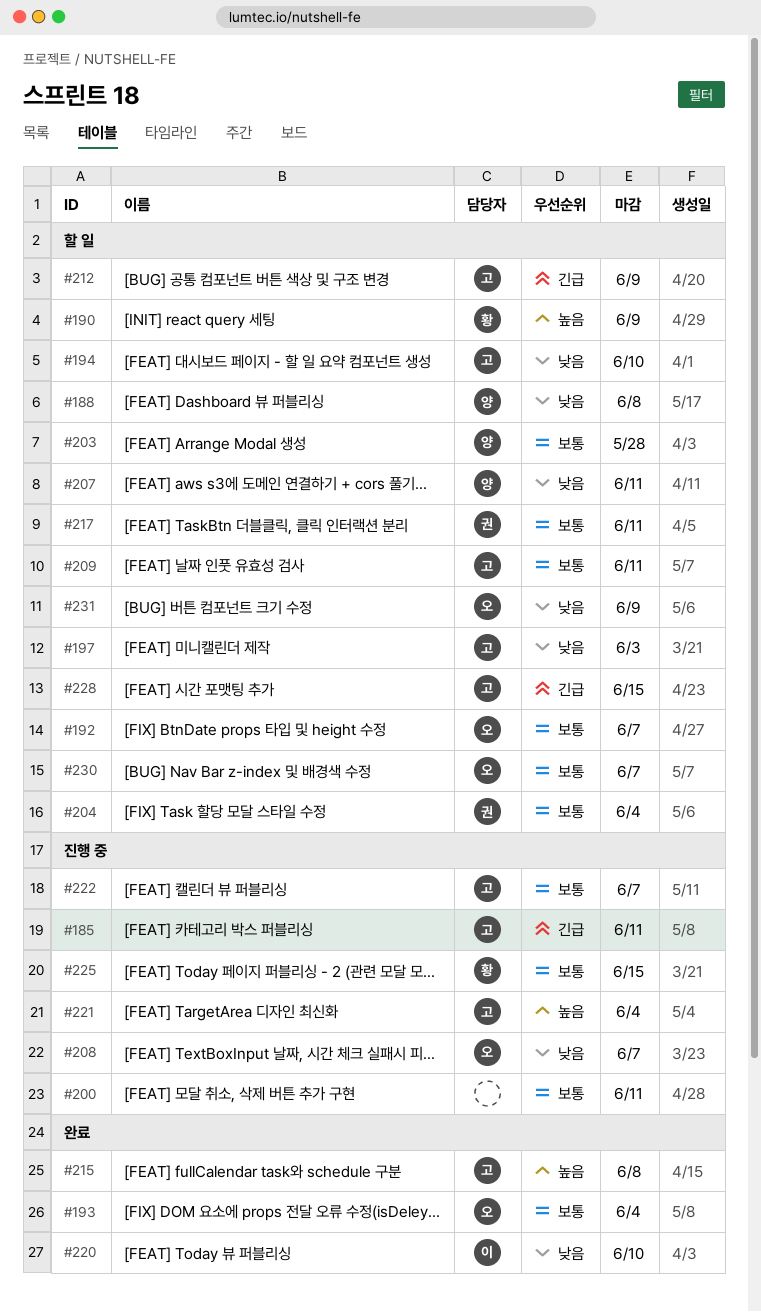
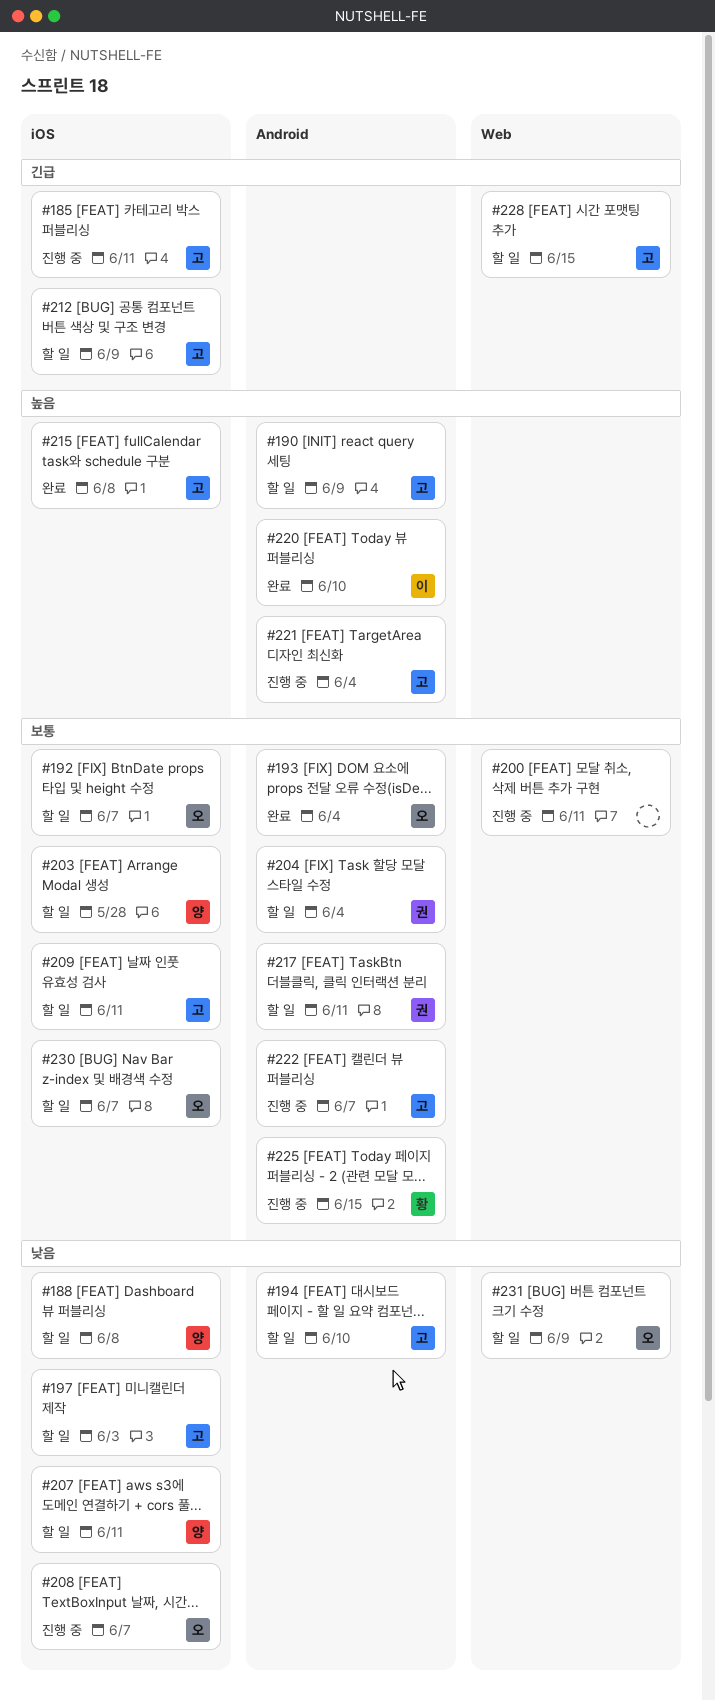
#190, owner: 황 -> 고
#220, priority: 낮음 -> 높음

